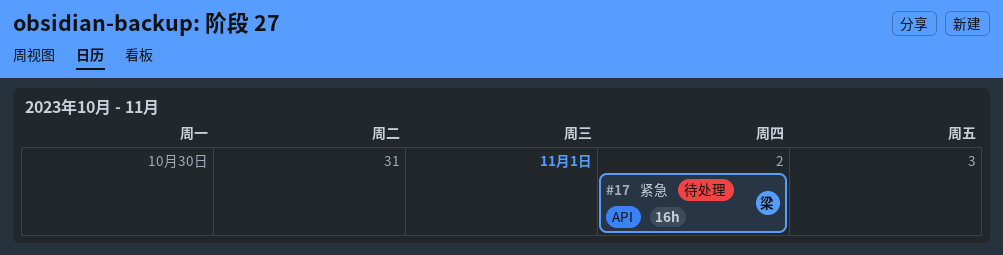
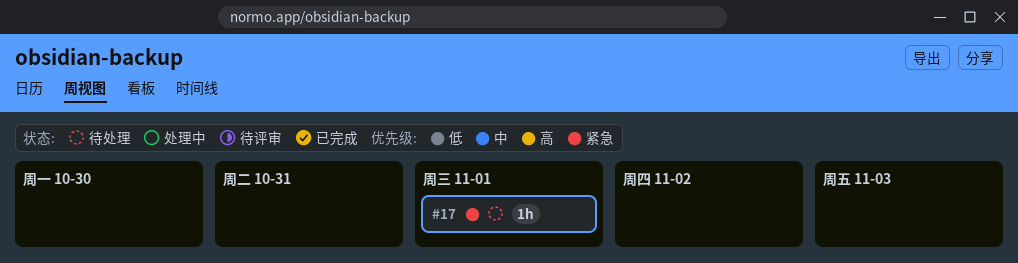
#17, estimate: 16h -> 1h
#17, due: Nov 2 -> Nov 1

